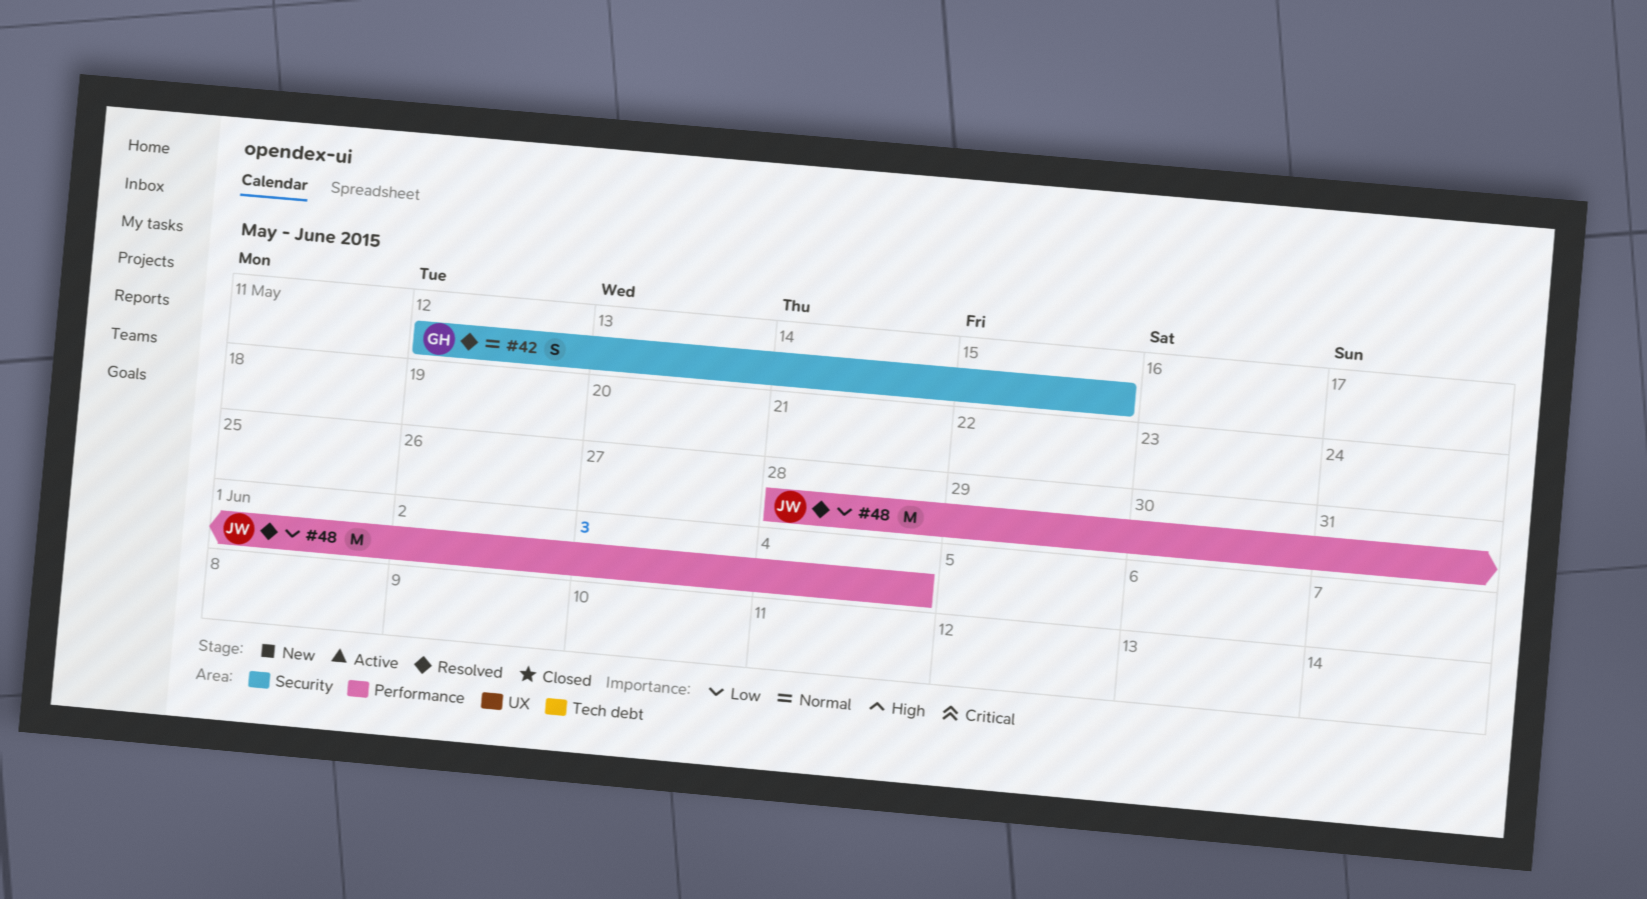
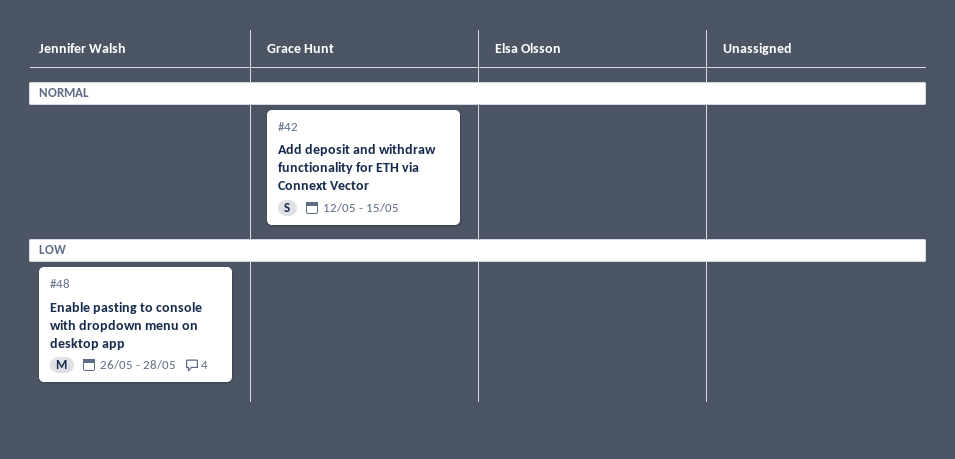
#48, start: May 28 -> May 26
#48, due: Jun 4 -> May 28

